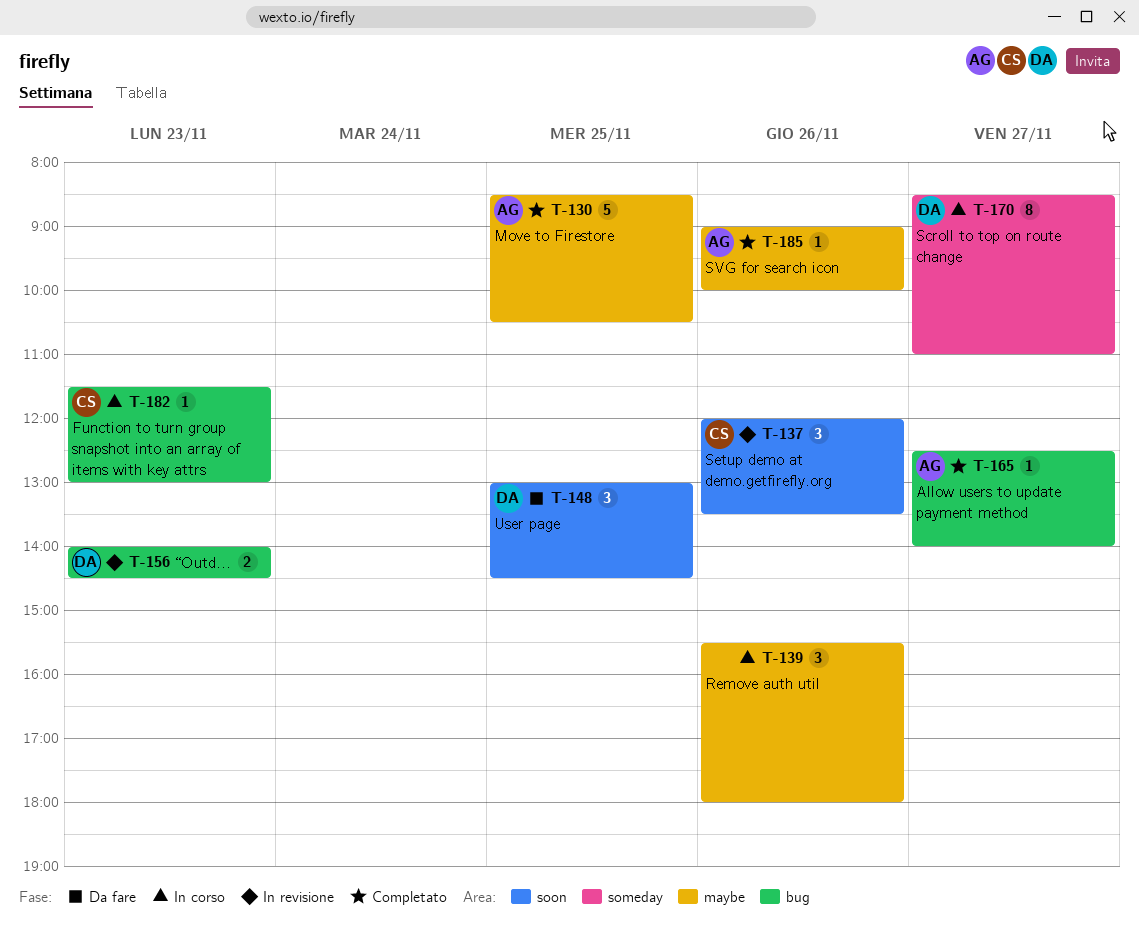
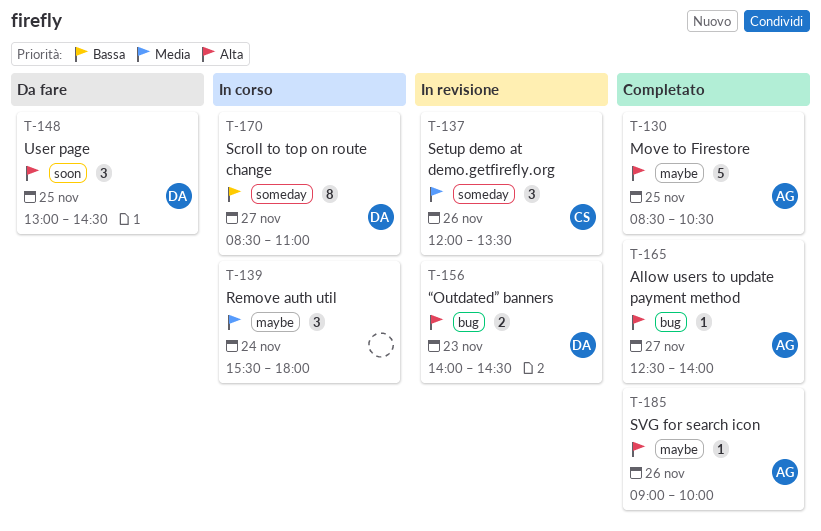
T-137, label: soon -> someday
T-139, day: Nov 26 -> Nov 24
T-182: present -> none

